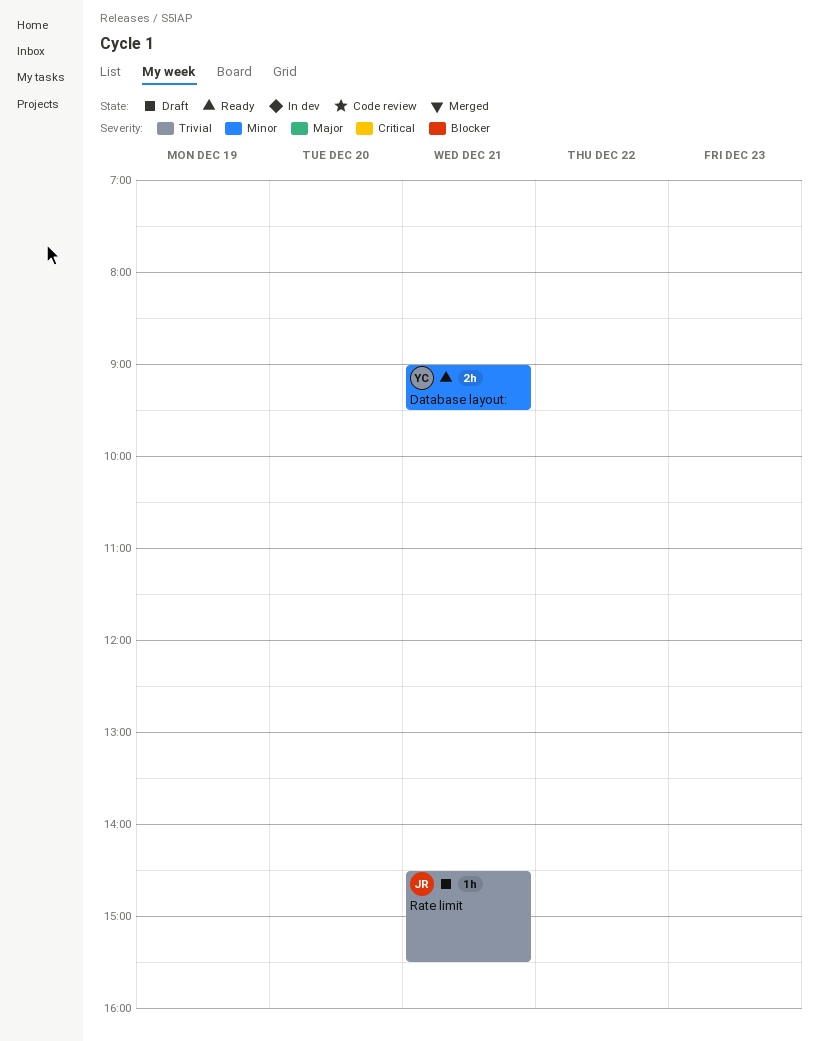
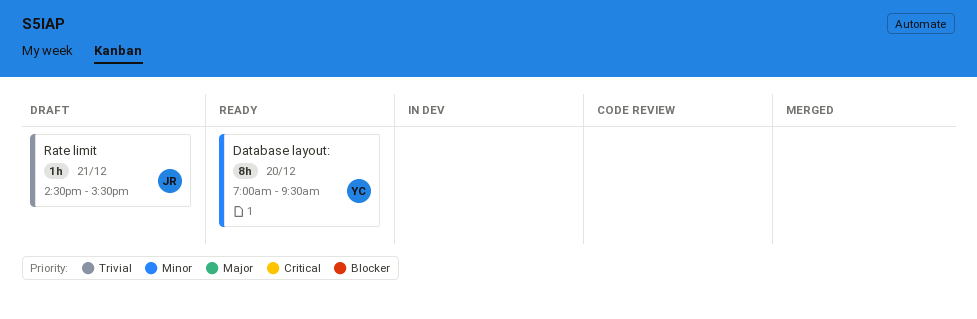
Database layout:, estimate: 2h -> 8h
Database layout:, day: Dec 21 -> Dec 20
Database layout:, begins: 09:00 -> 07:00

